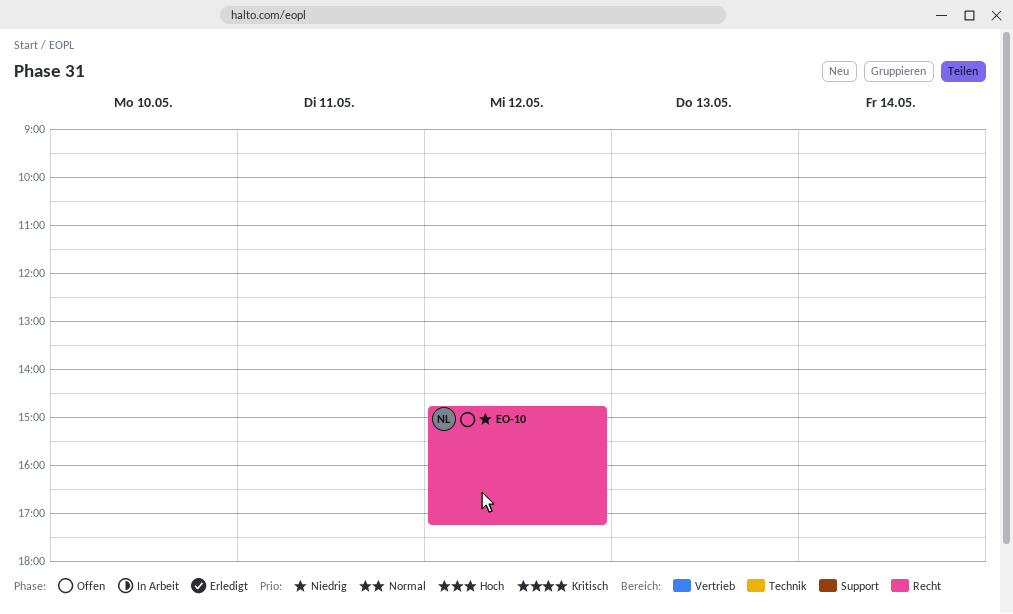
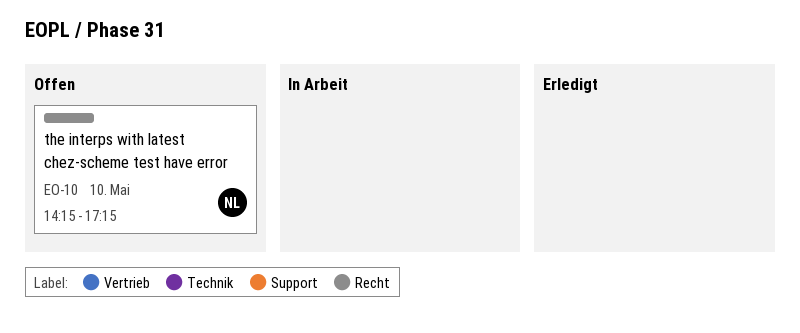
EO-10, day: May 12 -> May 10
EO-10, begins: 14:45 -> 14:15

